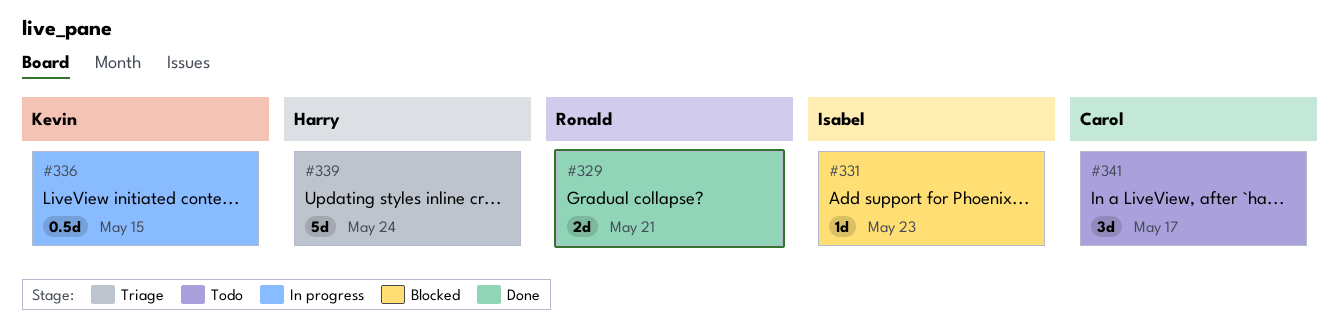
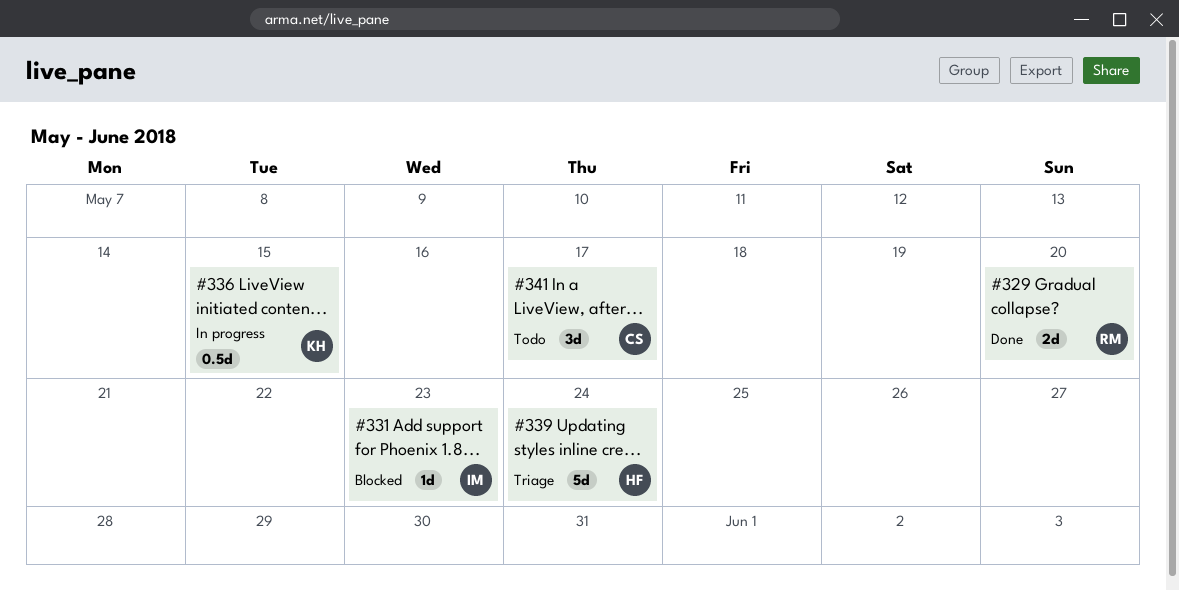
#329, due: May 21 -> May 20

